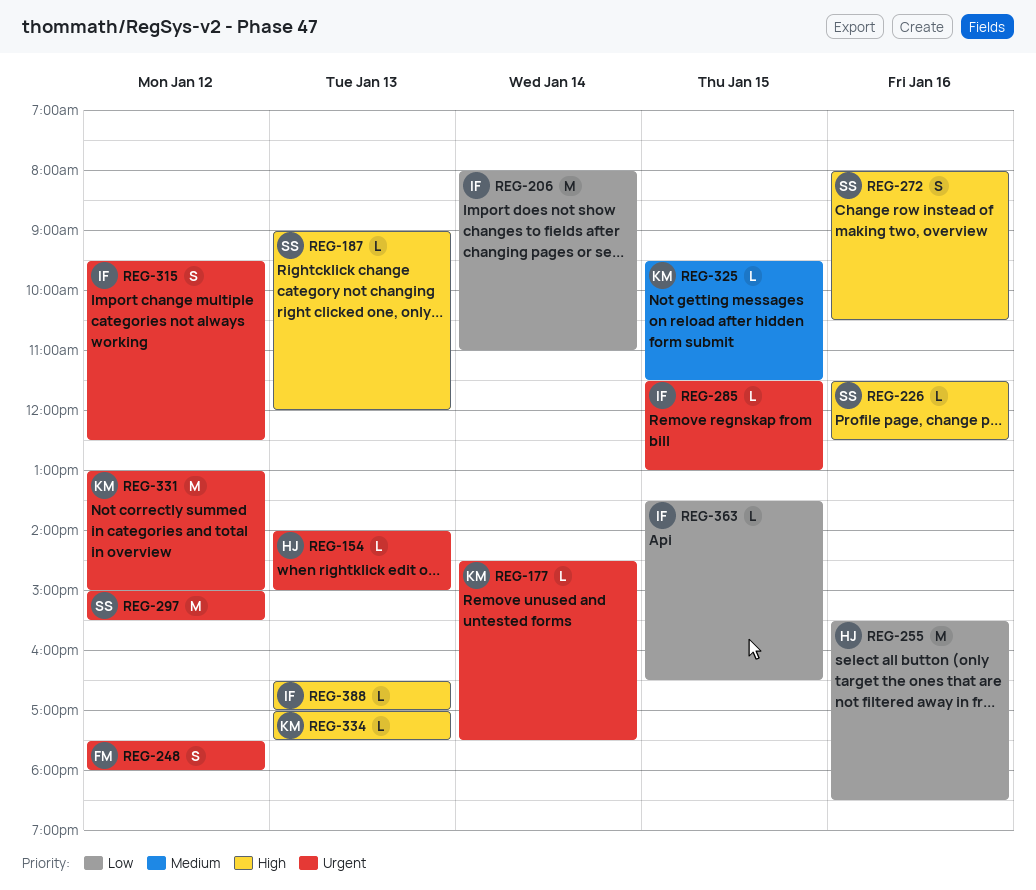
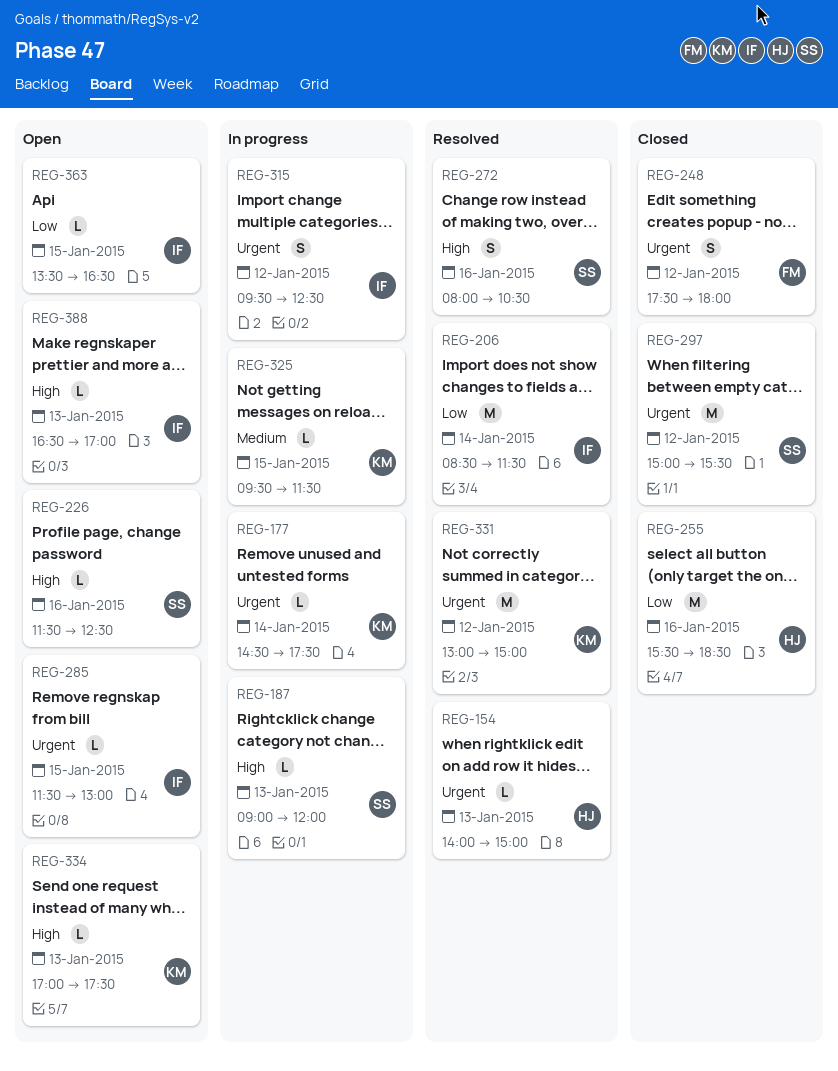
REG-206, begins: 08:00 -> 08:30
REG-206, ends: 11:00 -> 11:30

